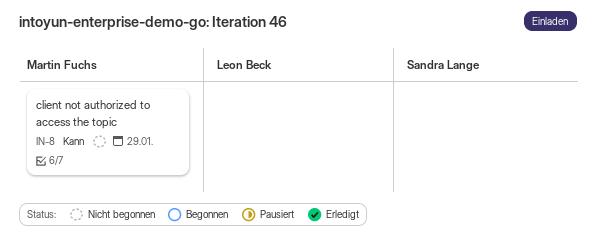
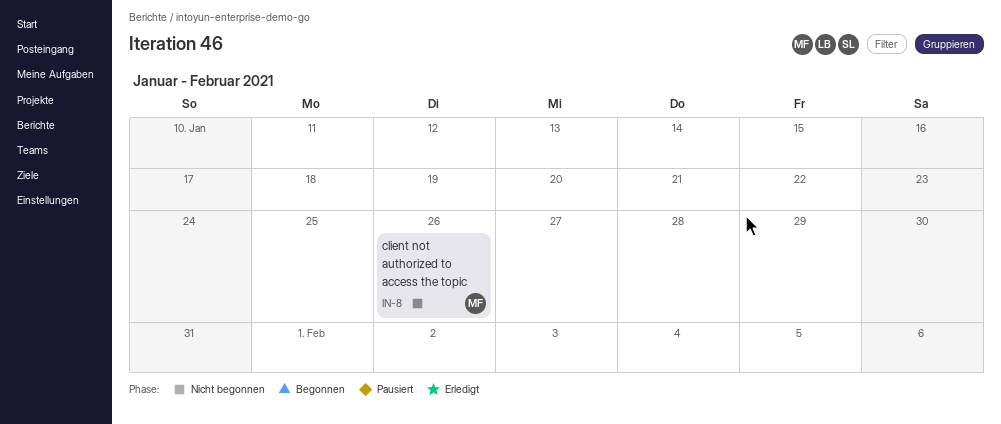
IN-8, due: Jan 29 -> Jan 26

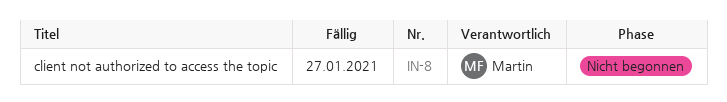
IN-8, due: Jan 26 -> Jan 27

